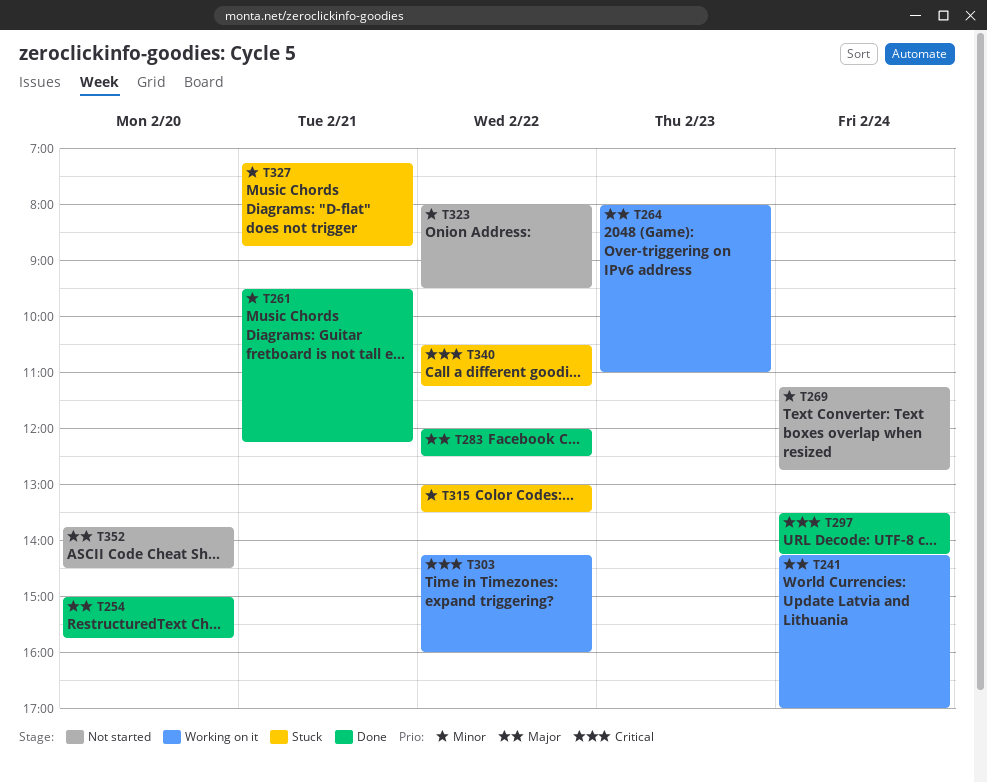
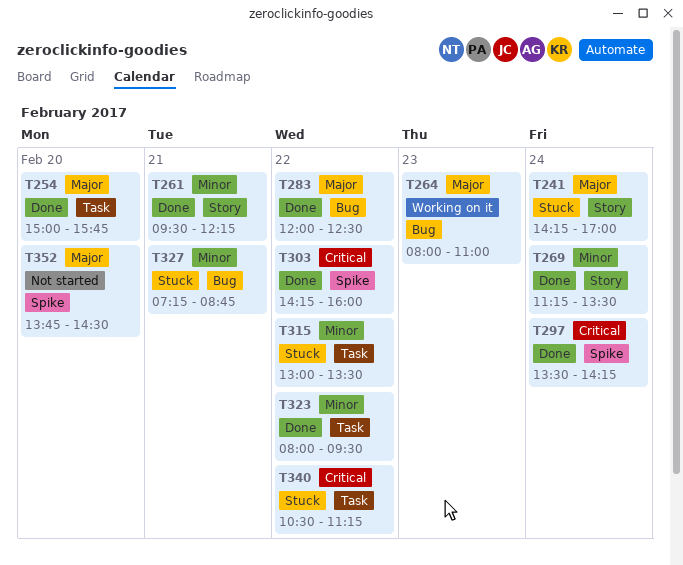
T241, status: Working on it -> Stuck
T269, status: Not started -> Done
T269, ends: 12:45 -> 13:30
T303, status: Working on it -> Done
T323, status: Not started -> Done

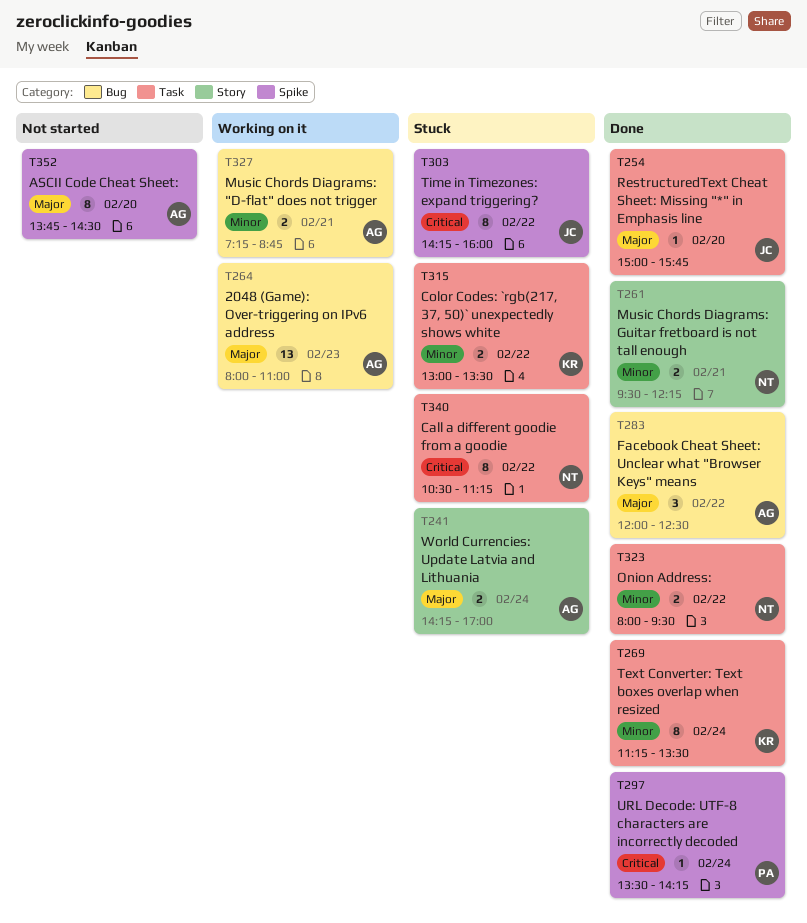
T269, label: Story -> Task
T303, status: Done -> Stuck
T327, status: Stuck -> Working on it

